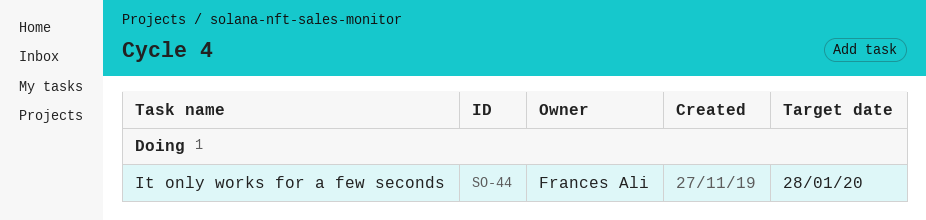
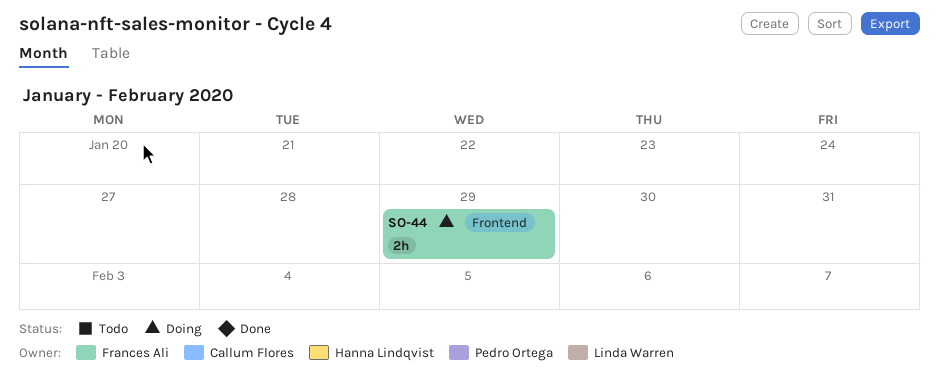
SO-44, due: Jan 28 -> Jan 29

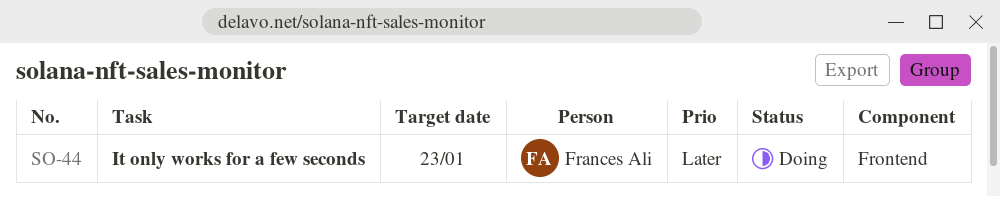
SO-44, due: Jan 29 -> Jan 23

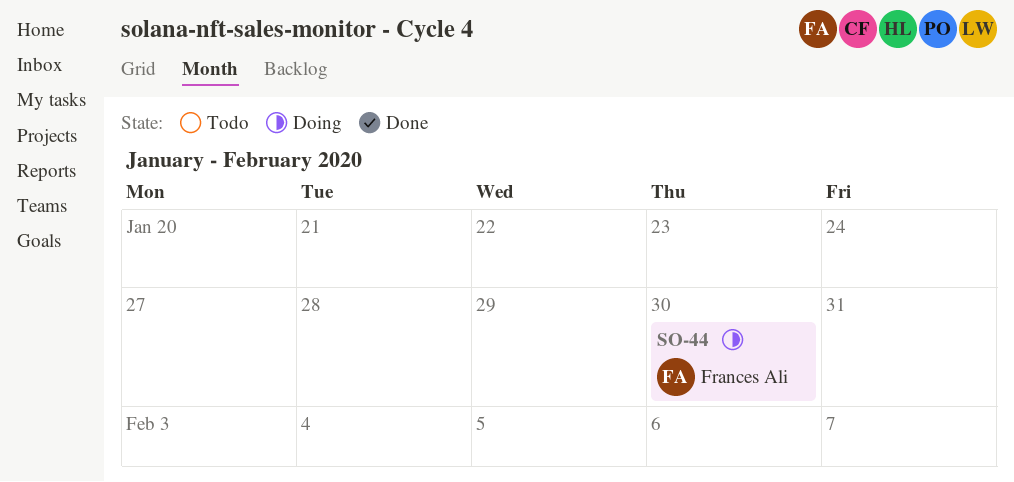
SO-44, due: Jan 23 -> Jan 30

